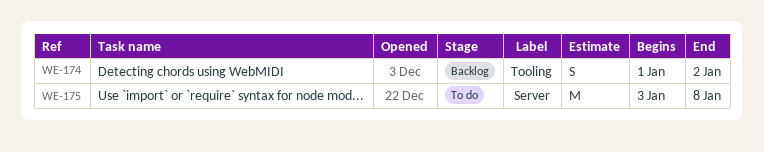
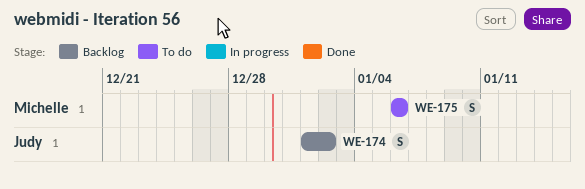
WE-175, estimate: M -> S
WE-175, start: Jan 3 -> Jan 6
WE-175, due: Jan 8 -> Jan 6

